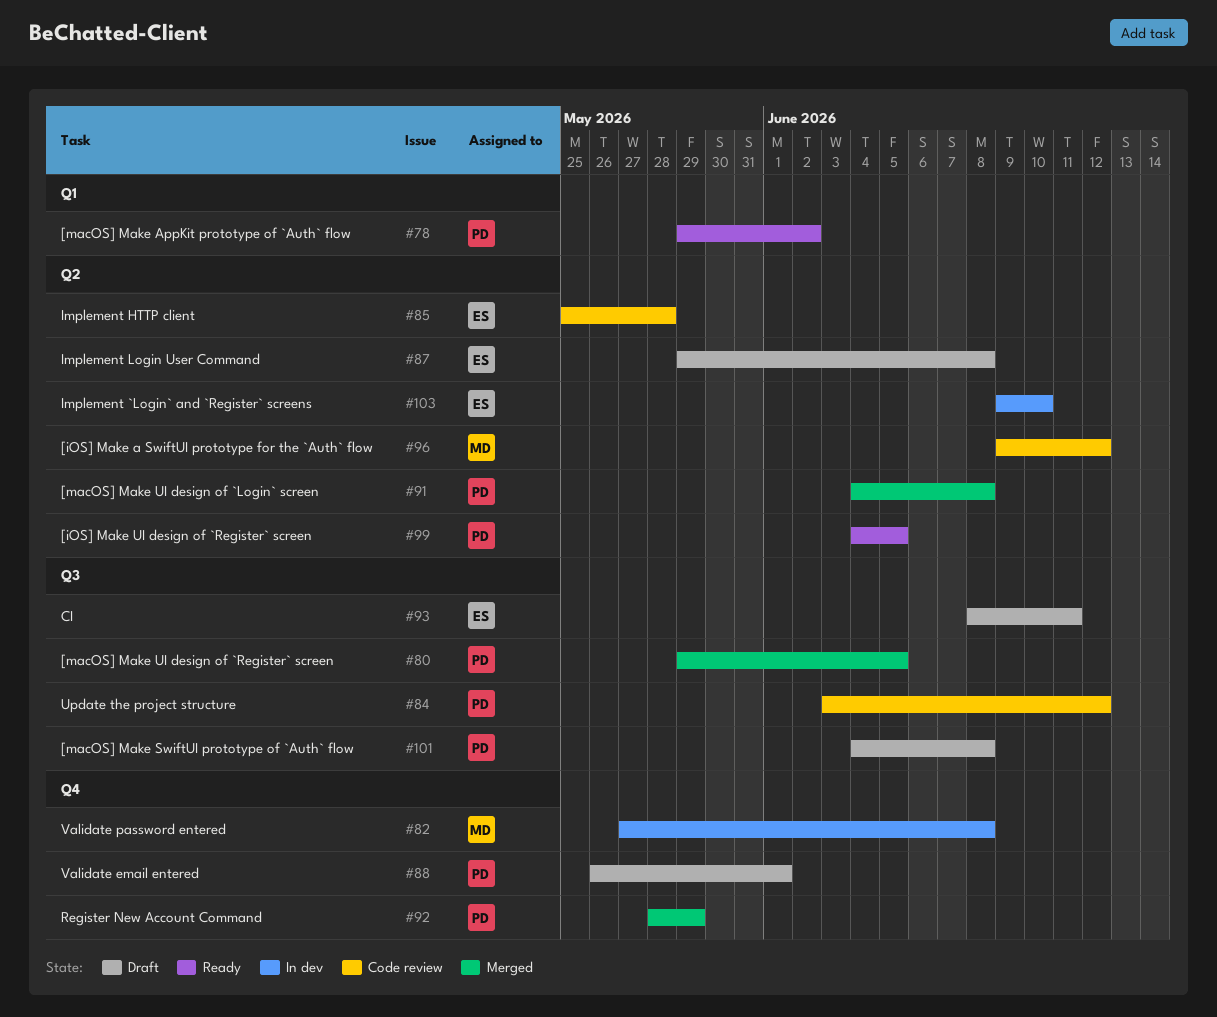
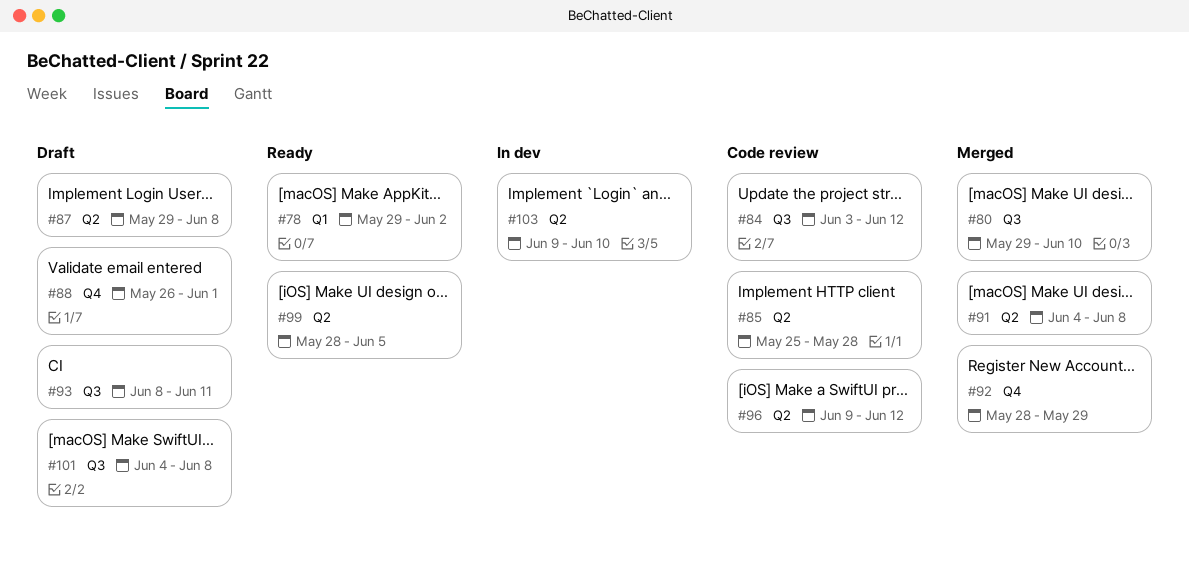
#80, due: Jun 5 -> Jun 10
#82: present -> none
#99, start: Jun 4 -> May 28

